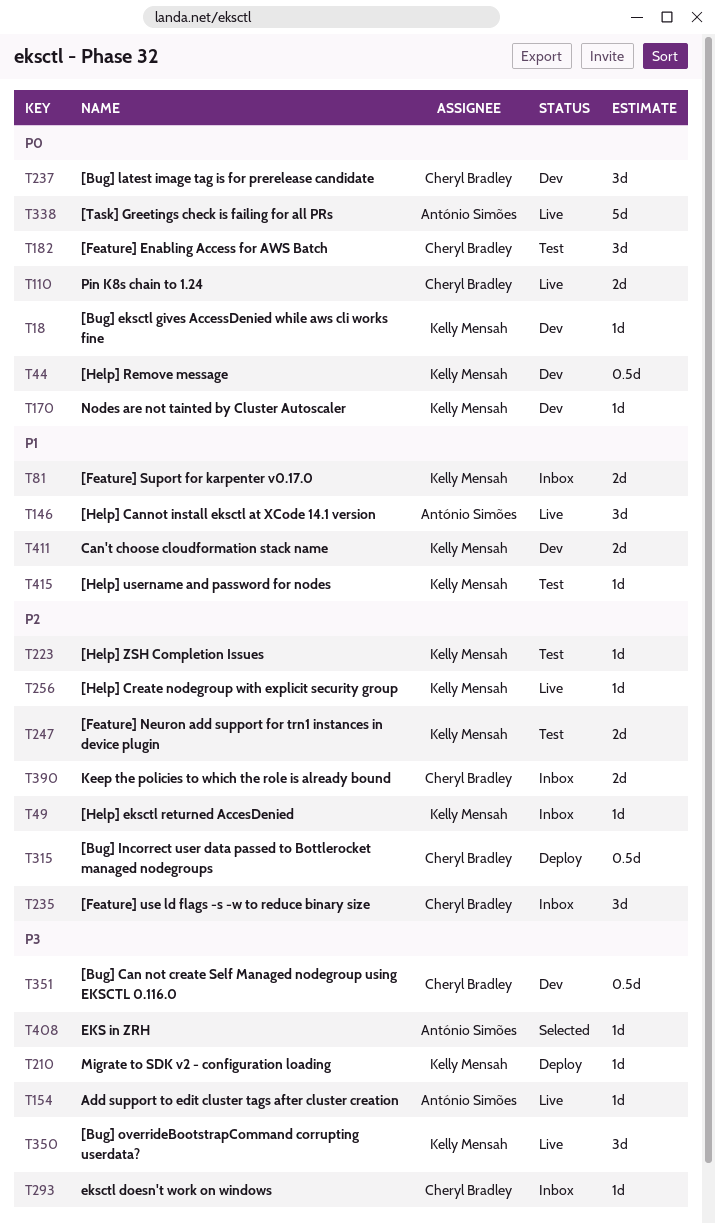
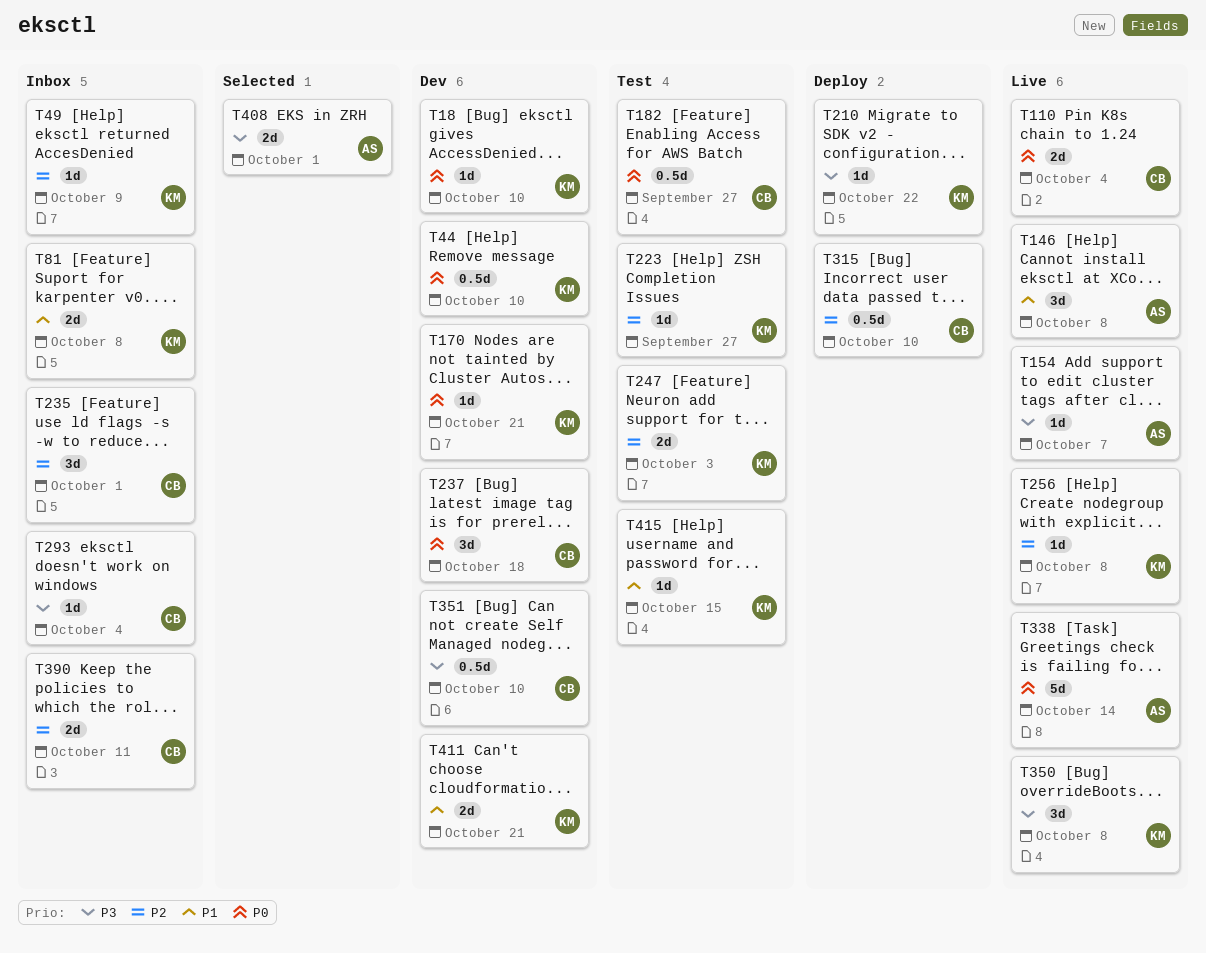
T182, estimate: 3d -> 0.5d
T408, estimate: 1d -> 2d

